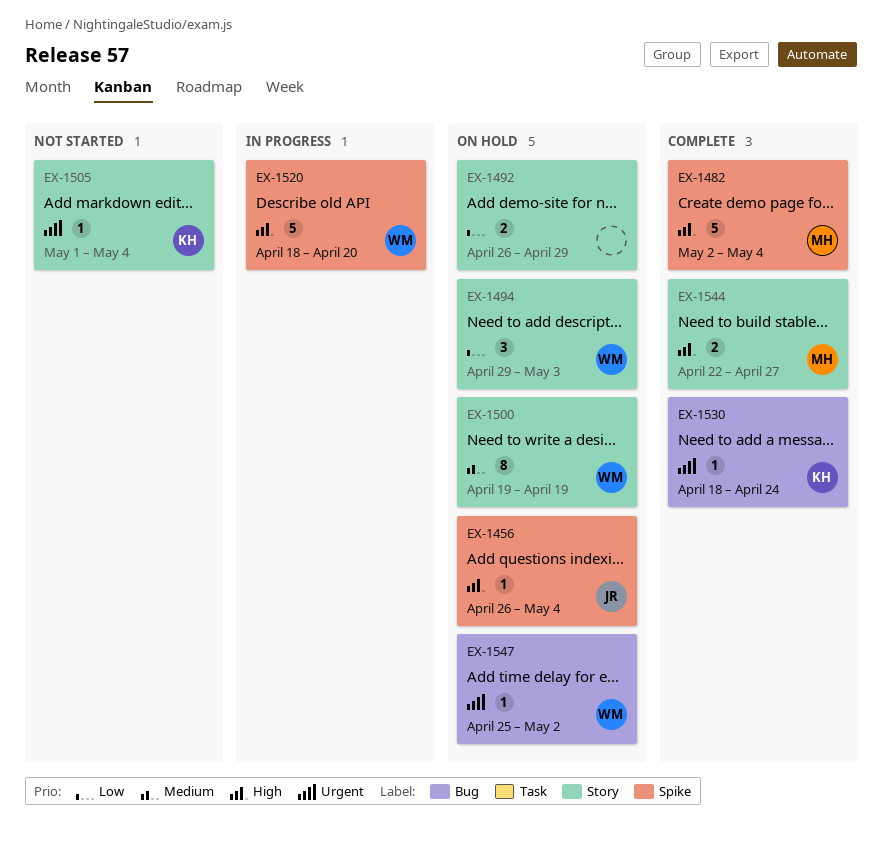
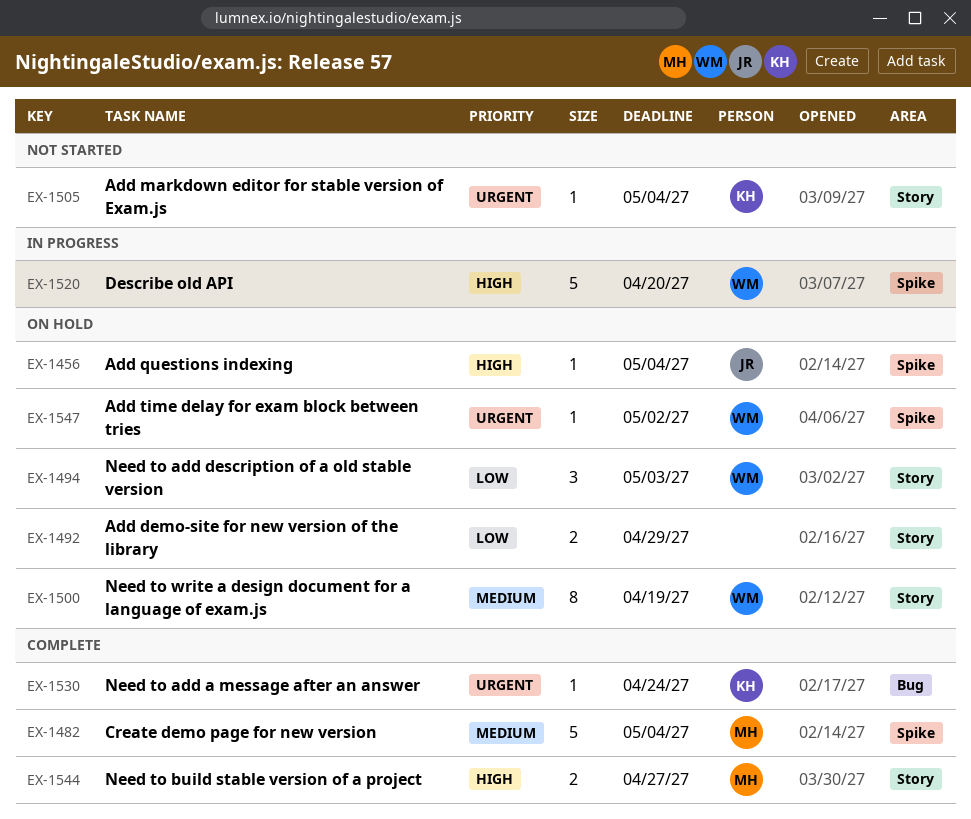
EX-1482, priority: High -> Medium
EX-1547, label: Bug -> Spike

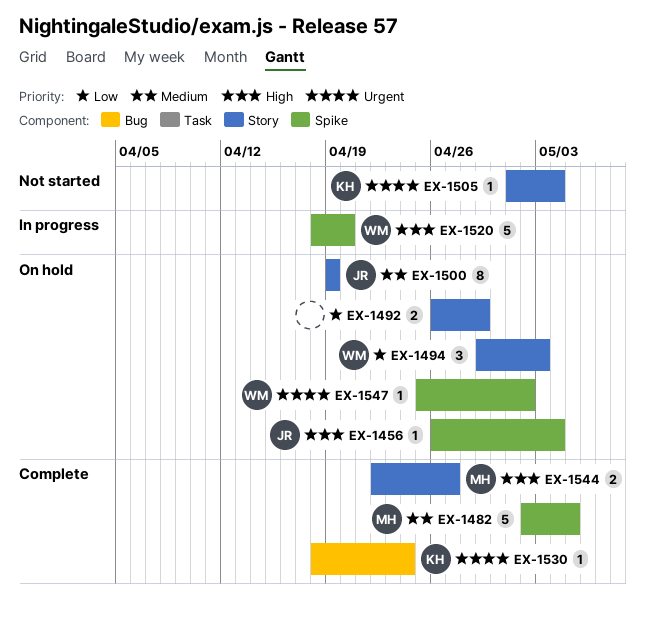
EX-1482, due: May 4 -> May 5
EX-1500, owner: WM -> JR

